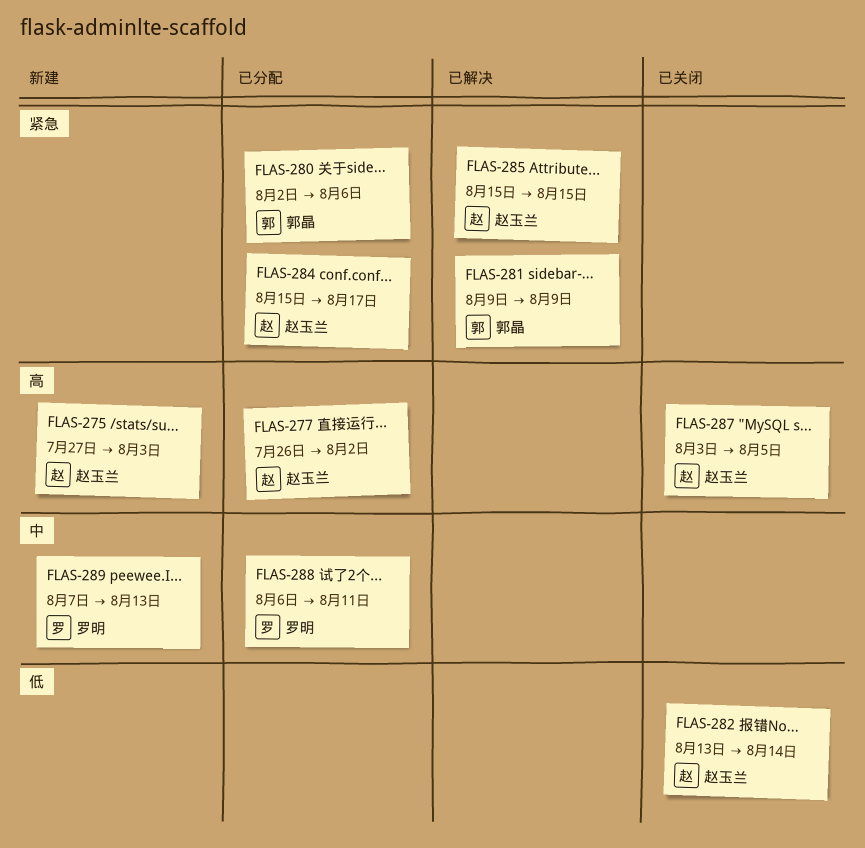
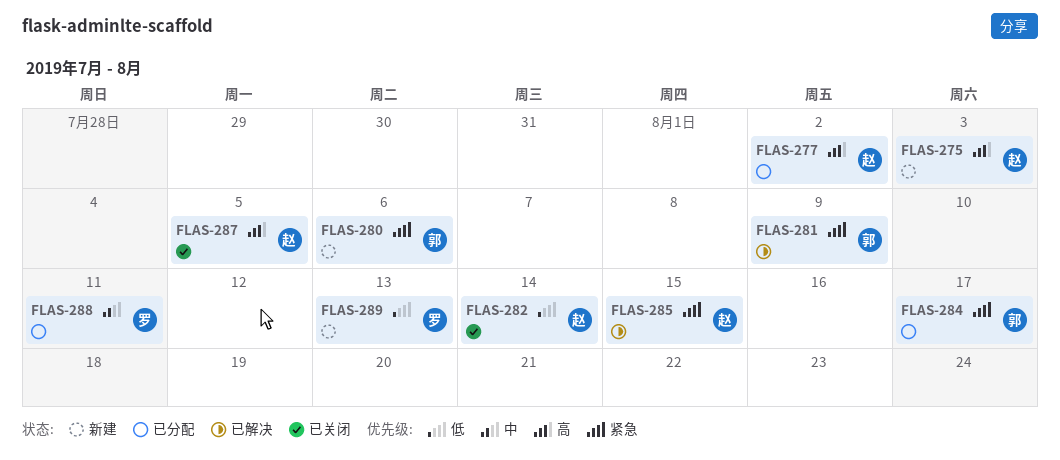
FLAS-280, status: 已分配 -> 新建
FLAS-284, owner: 赵玉兰 -> 郭晶
FLAS-289, priority: 中 -> 低

